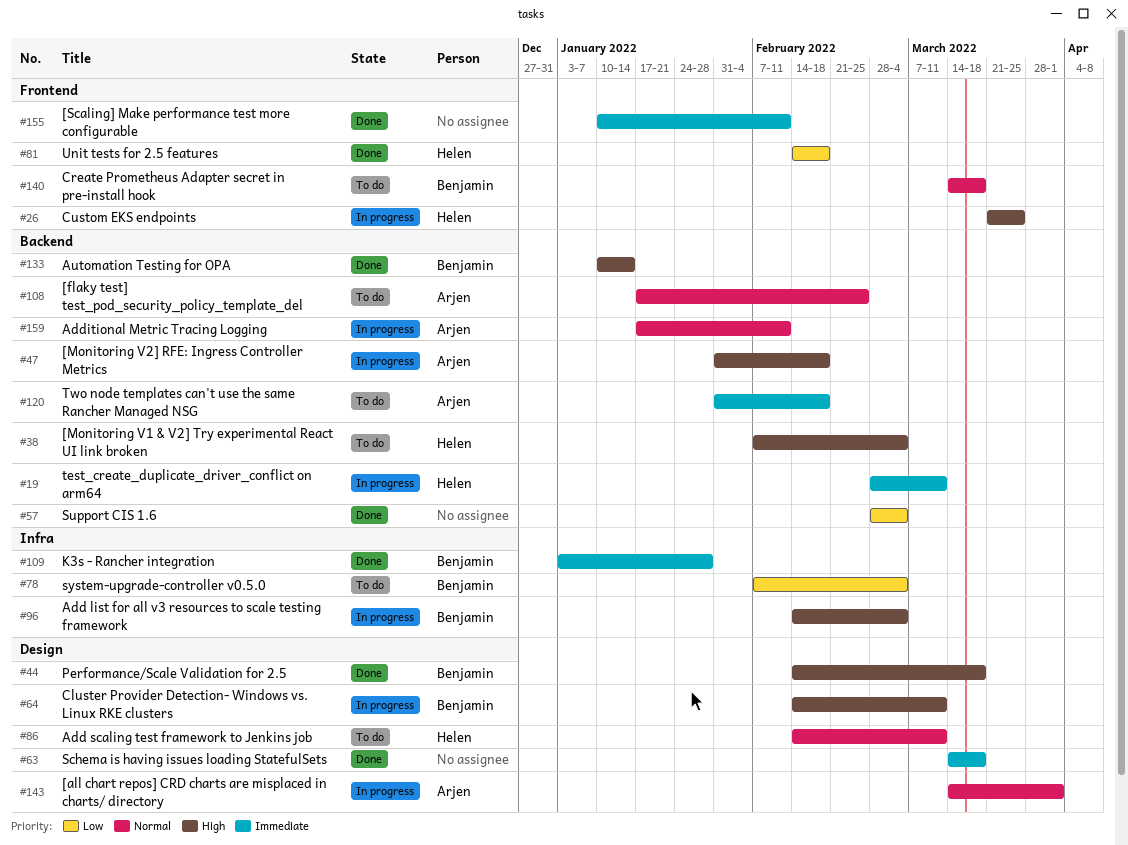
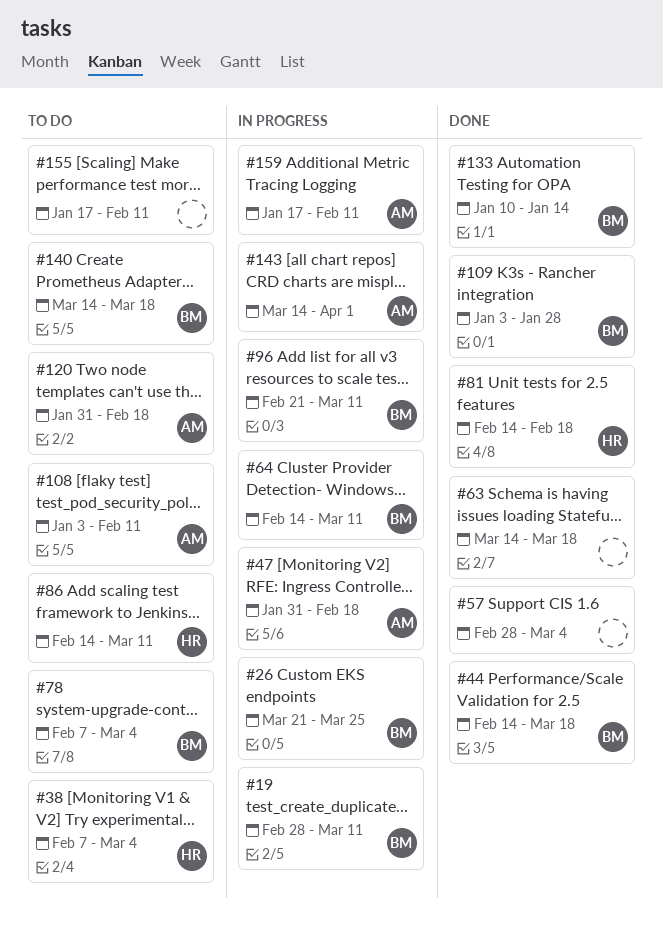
#19, owner: Helen -> Benjamin
#26, owner: Helen -> Benjamin
#96, start: Feb 14 -> Feb 21
#96, due: Mar 4 -> Mar 11
#108, start: Jan 17 -> Jan 3
#108, due: Feb 25 -> Feb 11
#155, status: Done -> To do
#155, start: Jan 10 -> Jan 17

